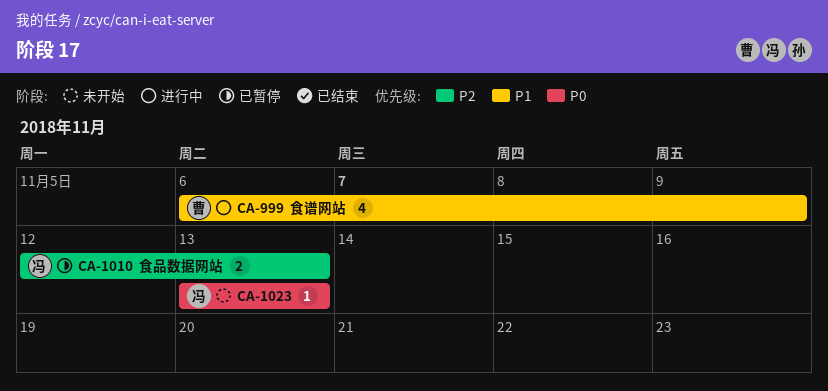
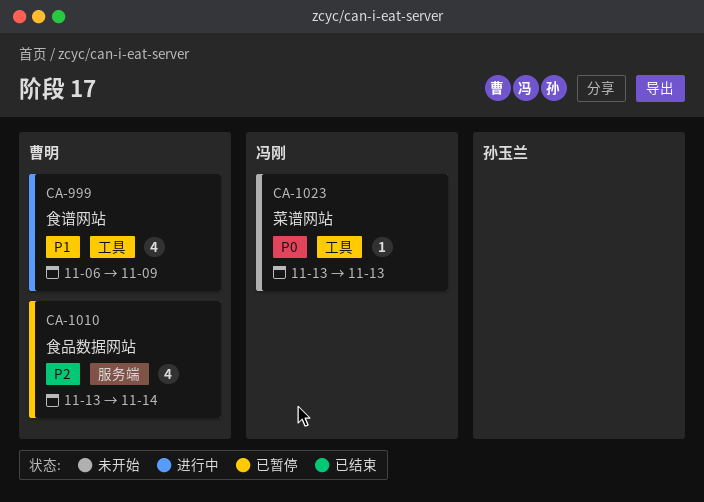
CA-1010, owner: 冯刚 -> 曹明
CA-1010, estimate: 2 -> 4
CA-1010, start: Nov 12 -> Nov 13
CA-1010, due: Nov 13 -> Nov 14

